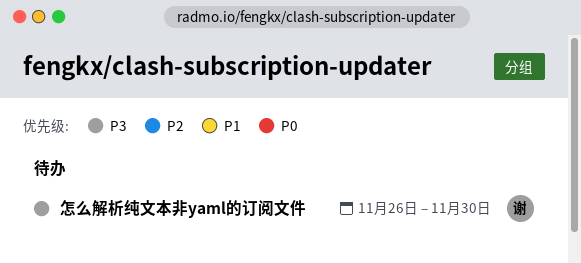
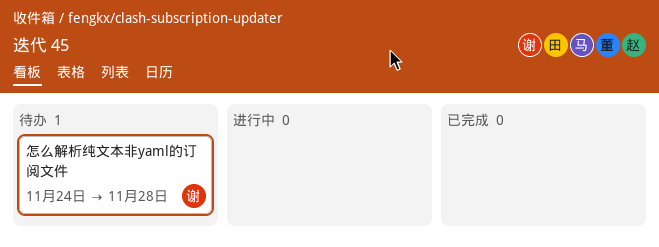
怎么解析纯文本非yaml的订阅文件, start: Nov 26 -> Nov 24
怎么解析纯文本非yaml的订阅文件, due: Nov 30 -> Nov 28

